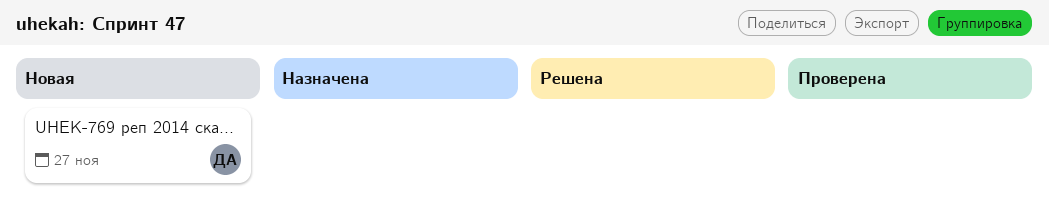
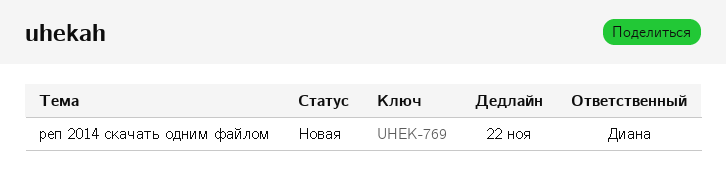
UHEK-769, due: Nov 27 -> Nov 22

